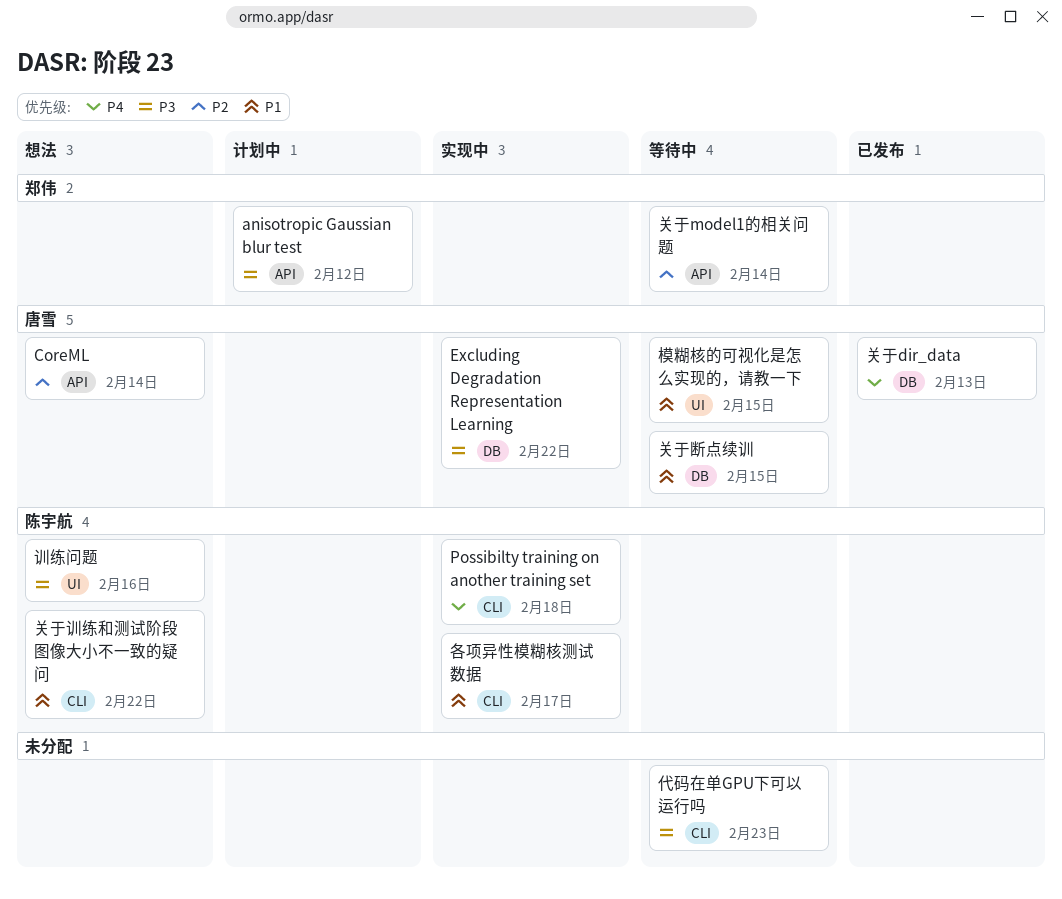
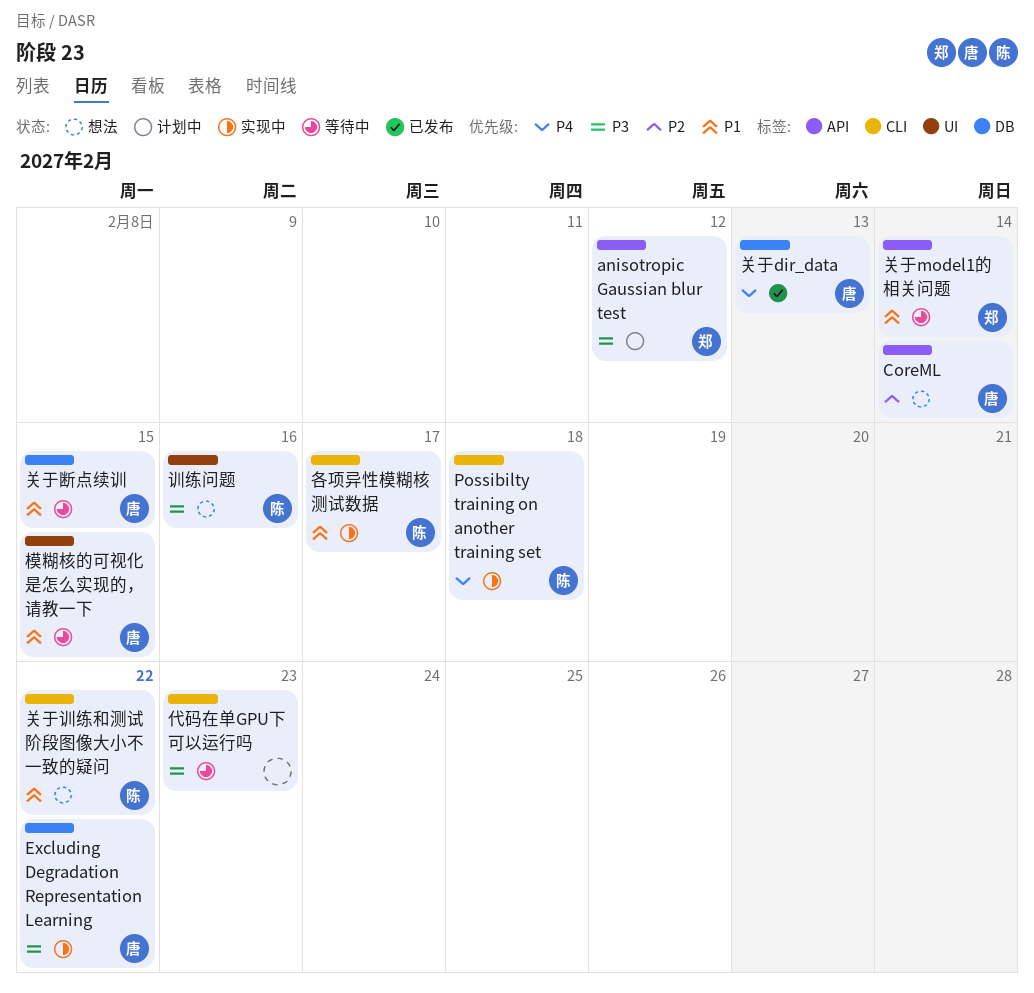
关于model1的相关问题, priority: P2 -> P1

